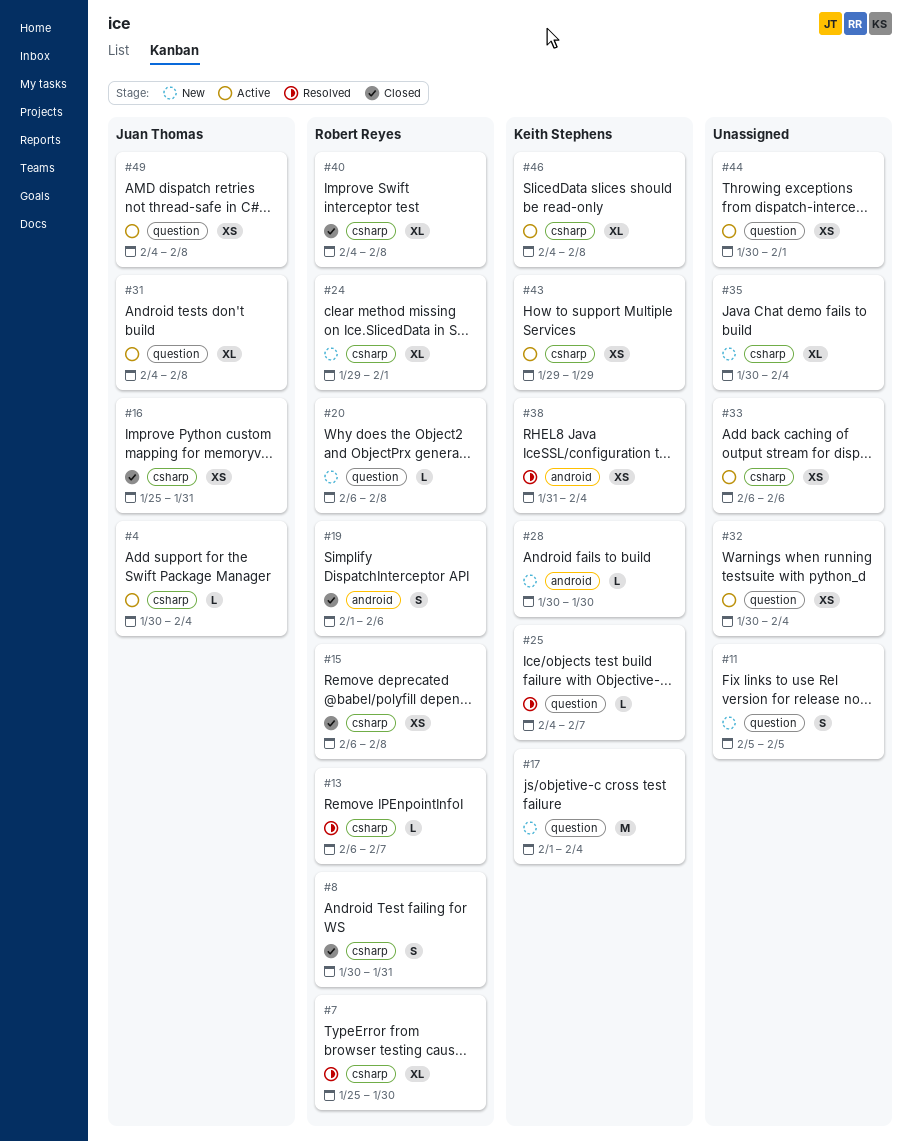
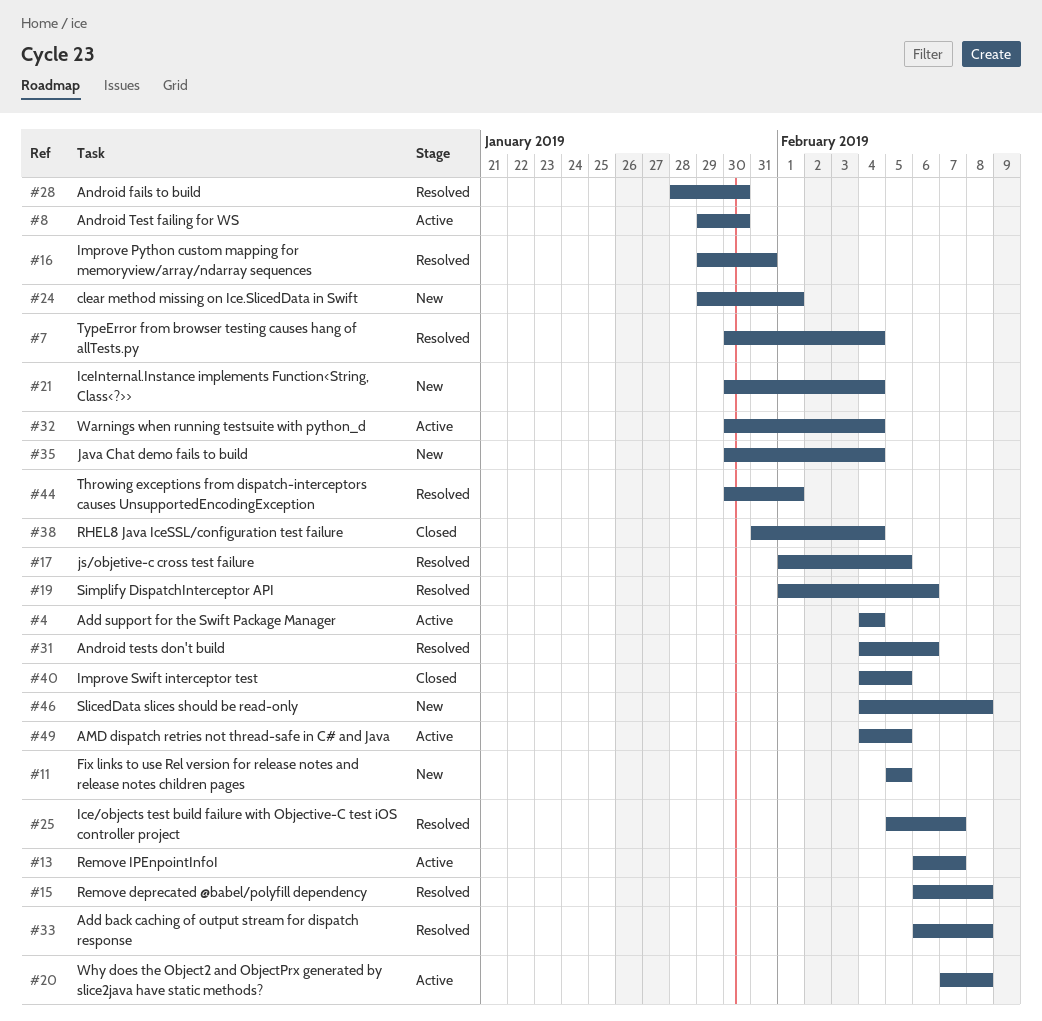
#4, start: Jan 30 -> Feb 4
#7, start: Jan 25 -> Jan 30
#7, due: Jan 30 -> Feb 4
#8, status: Closed -> Active
#8, start: Jan 30 -> Jan 29
#8, due: Jan 31 -> Jan 30
#13, status: Resolved -> Active
#15, status: Closed -> Resolved
#16, status: Closed -> Resolved
#16, start: Jan 25 -> Jan 29
#17, status: New -> Resolved
#17, due: Feb 4 -> Feb 5
#19, status: Closed -> Resolved
#20, status: New -> Active
#20, start: Feb 6 -> Feb 7
#21: none -> present
#25, start: Feb 4 -> Feb 5
#28, status: New -> Resolved
#28, start: Jan 30 -> Jan 28
#31, status: Active -> Resolved
#31, due: Feb 8 -> Feb 6
#33, status: Active -> Resolved
#33, due: Feb 6 -> Feb 8
#38, status: Resolved -> Closed
#40, due: Feb 8 -> Feb 5
#43: present -> none
#44, status: Active -> Resolved
#46, status: Active -> New
#49, due: Feb 8 -> Feb 5

